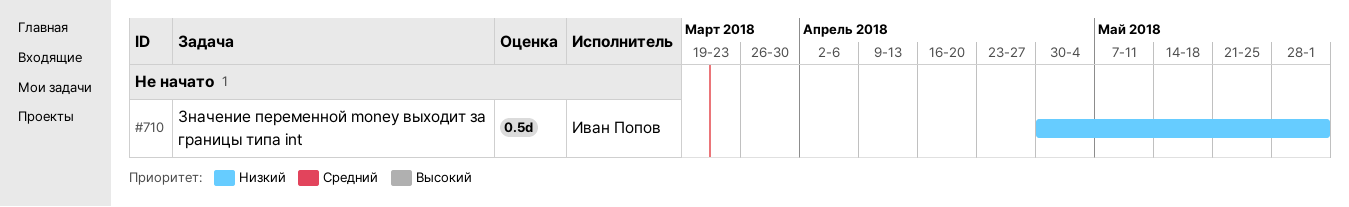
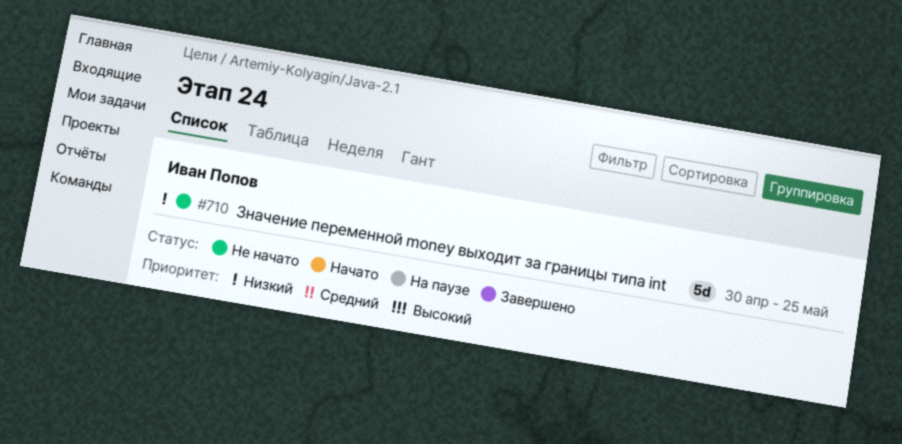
#710, estimate: 0.5d -> 5d
#710, due: Jun 1 -> May 25

